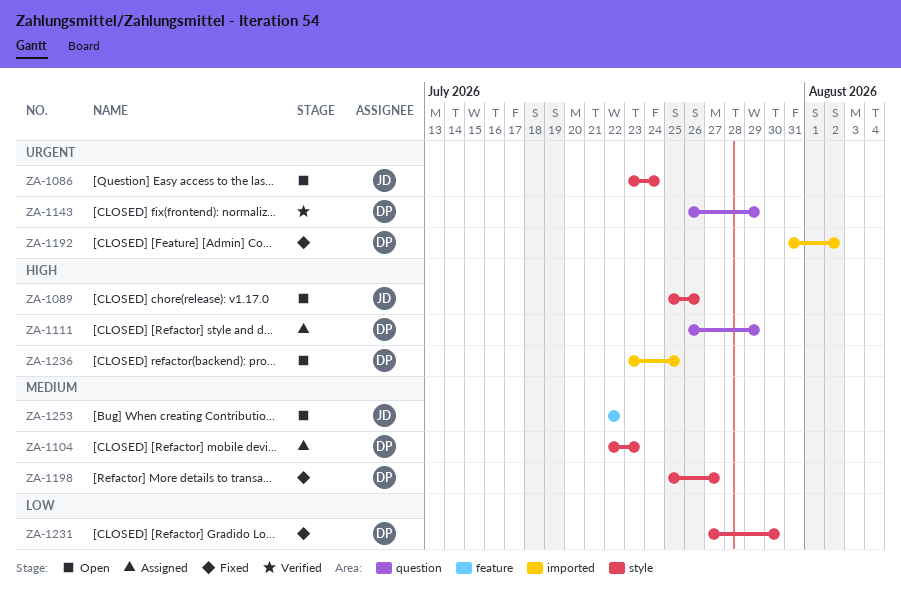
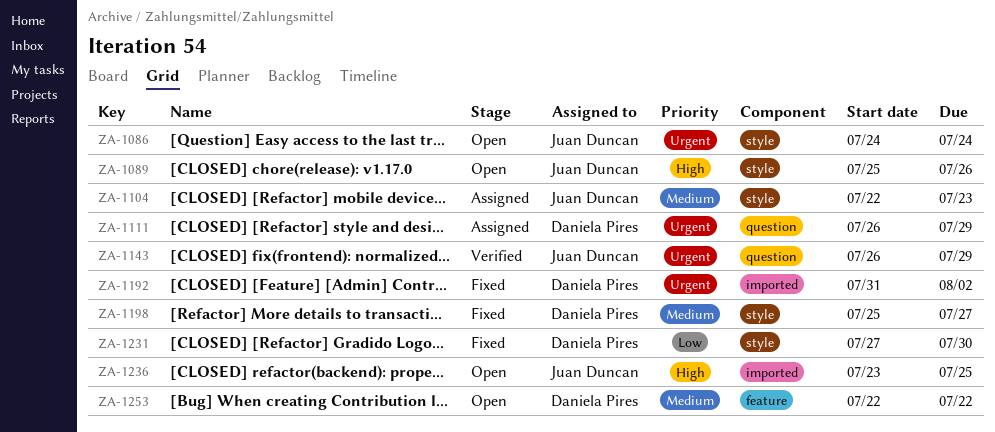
ZA-1086, start: Jul 23 -> Jul 24
ZA-1104, owner: Daniela Pires -> Juan Duncan
ZA-1111, priority: High -> Urgent
ZA-1143, owner: Daniela Pires -> Juan Duncan
ZA-1236, owner: Daniela Pires -> Juan Duncan
ZA-1253, owner: Juan Duncan -> Daniela Pires

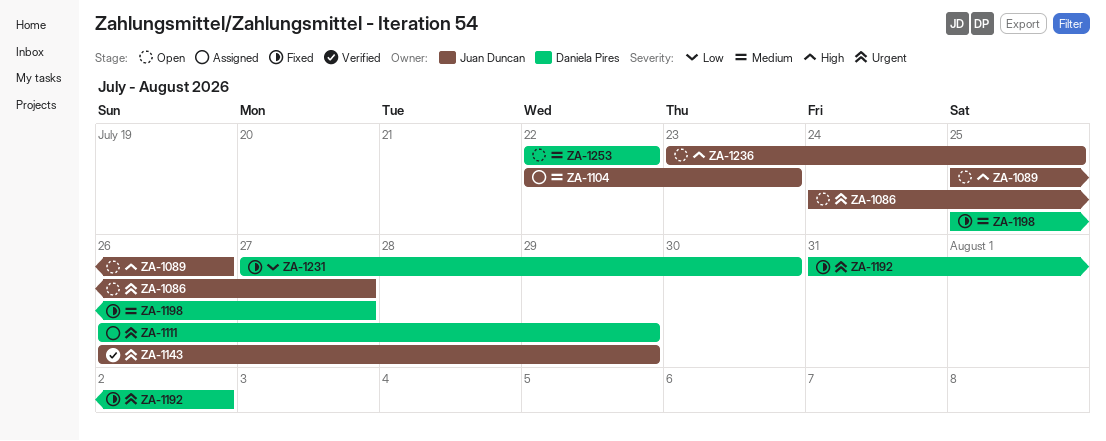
ZA-1086, due: Jul 24 -> Jul 27

